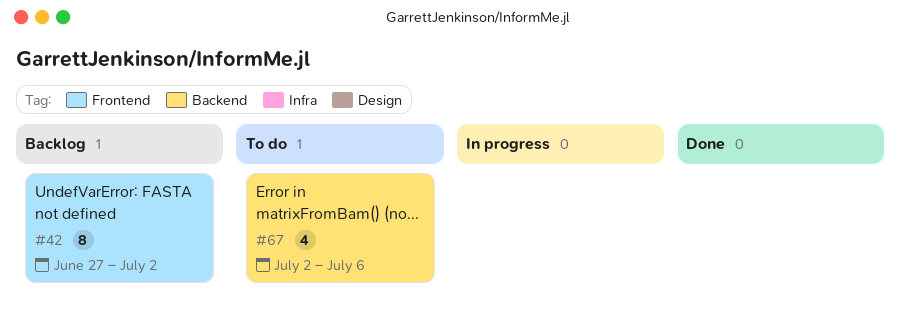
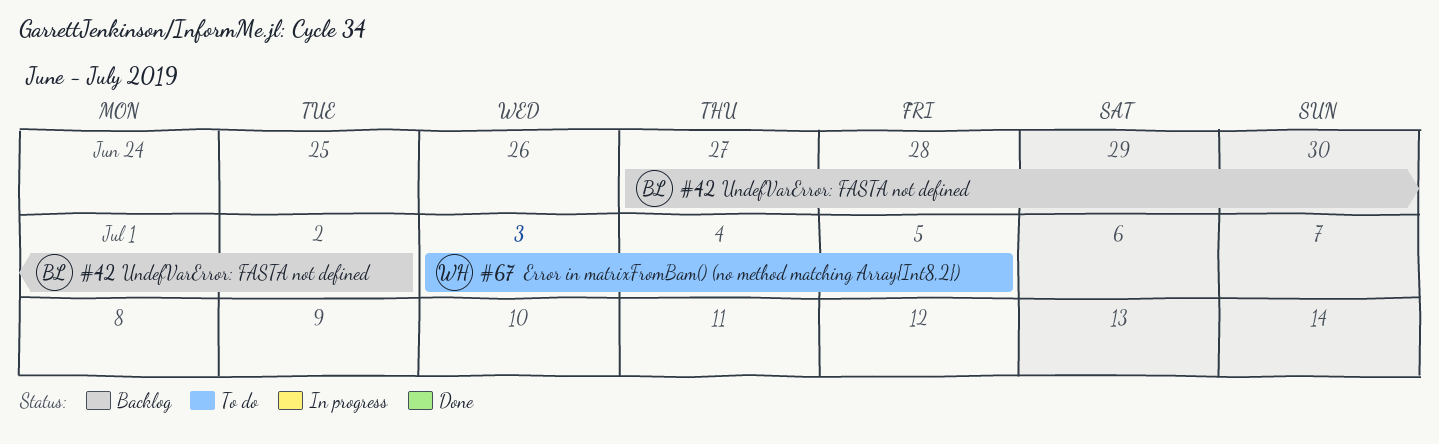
#67, start: Jul 2 -> Jul 3
#67, due: Jul 6 -> Jul 5

